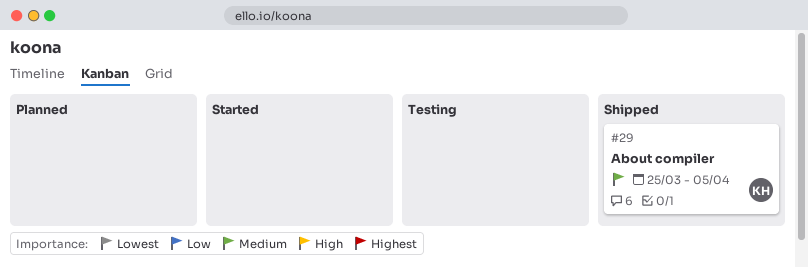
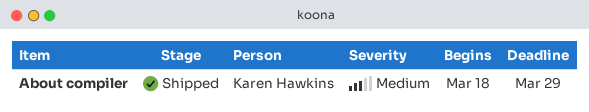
About compiler, start: Mar 25 -> Mar 18
About compiler, due: Apr 5 -> Mar 29

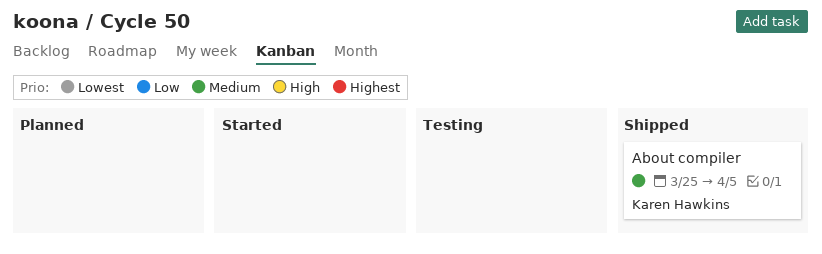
About compiler, start: Mar 18 -> Mar 25
About compiler, due: Mar 29 -> Apr 5

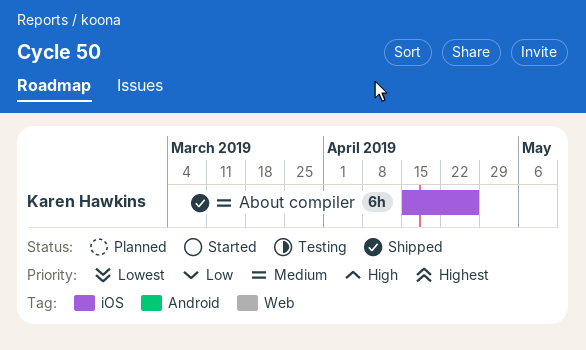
About compiler, start: Mar 25 -> Apr 15
About compiler, due: Apr 5 -> Apr 26

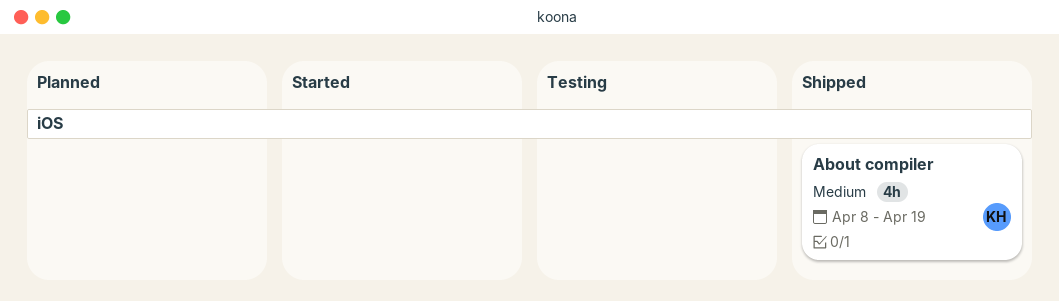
About compiler, estimate: 6h -> 4h
About compiler, start: Apr 15 -> Apr 8
About compiler, due: Apr 26 -> Apr 19

